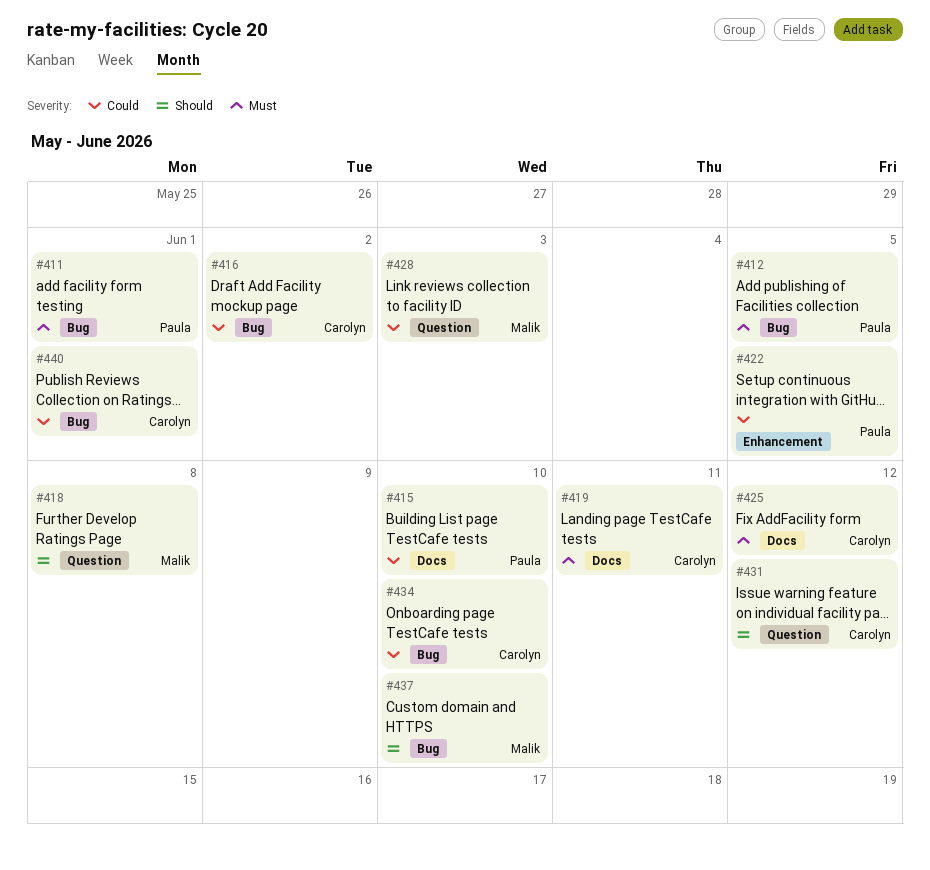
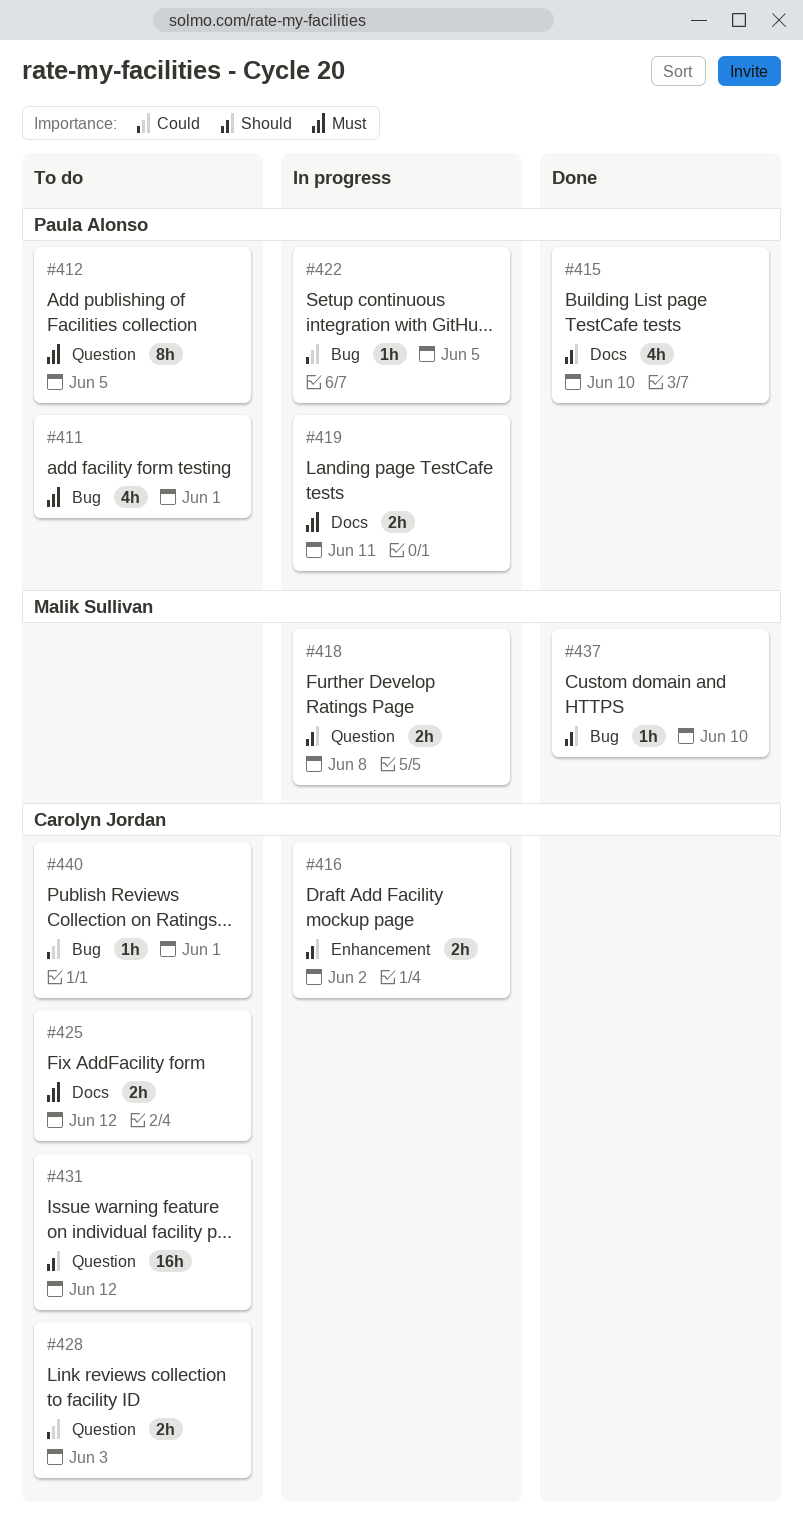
#412, label: Bug -> Question
#415, priority: Could -> Should
#416, priority: Could -> Should
#416, label: Bug -> Enhancement
#419, owner: Carolyn Jordan -> Paula Alonso
#422, label: Enhancement -> Bug
#428, owner: Malik Sullivan -> Carolyn Jordan
#434: present -> none

